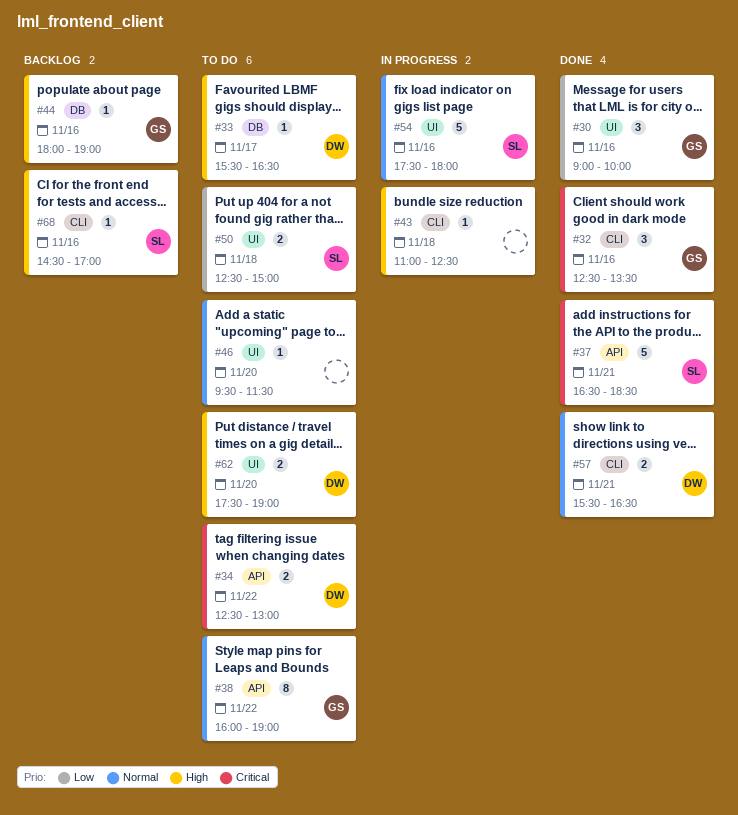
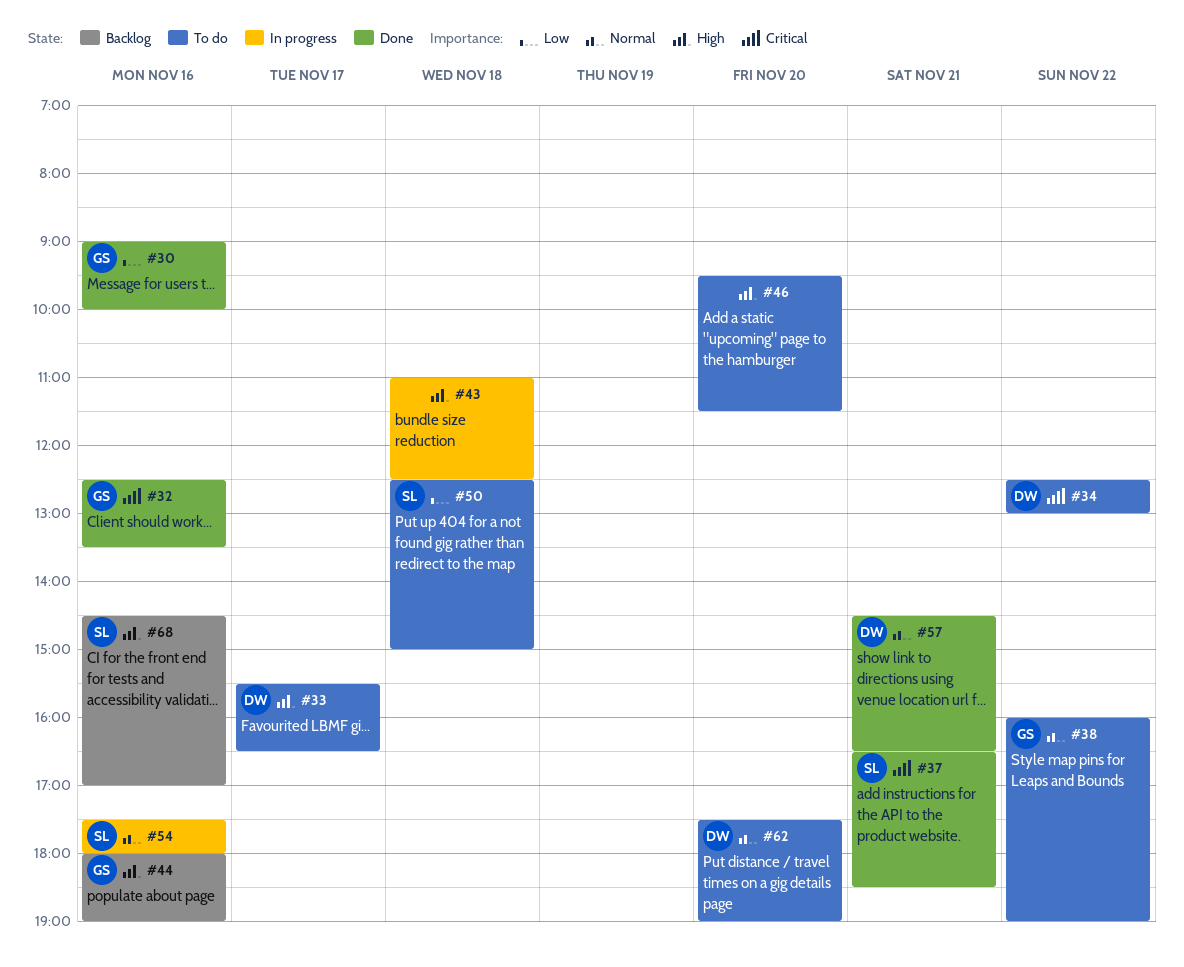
#46, priority: Normal -> High
#57, begins: 15:30 -> 14:30
#62, priority: High -> Normal

